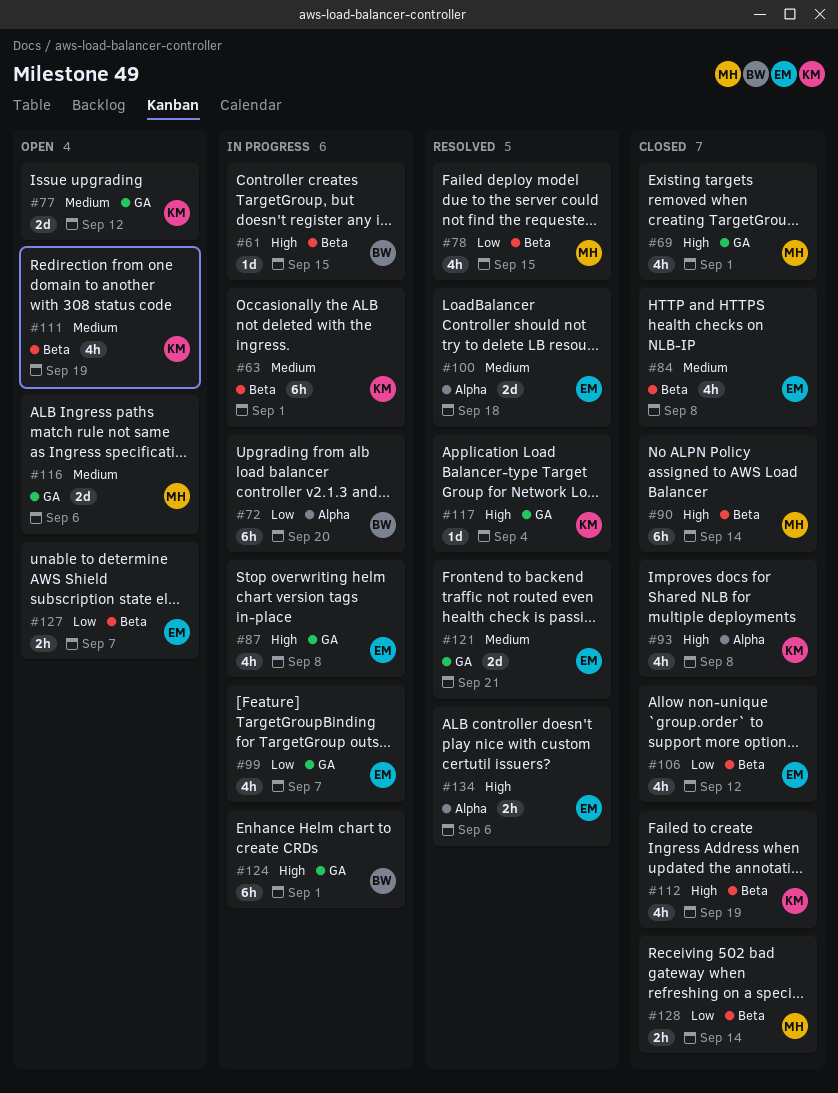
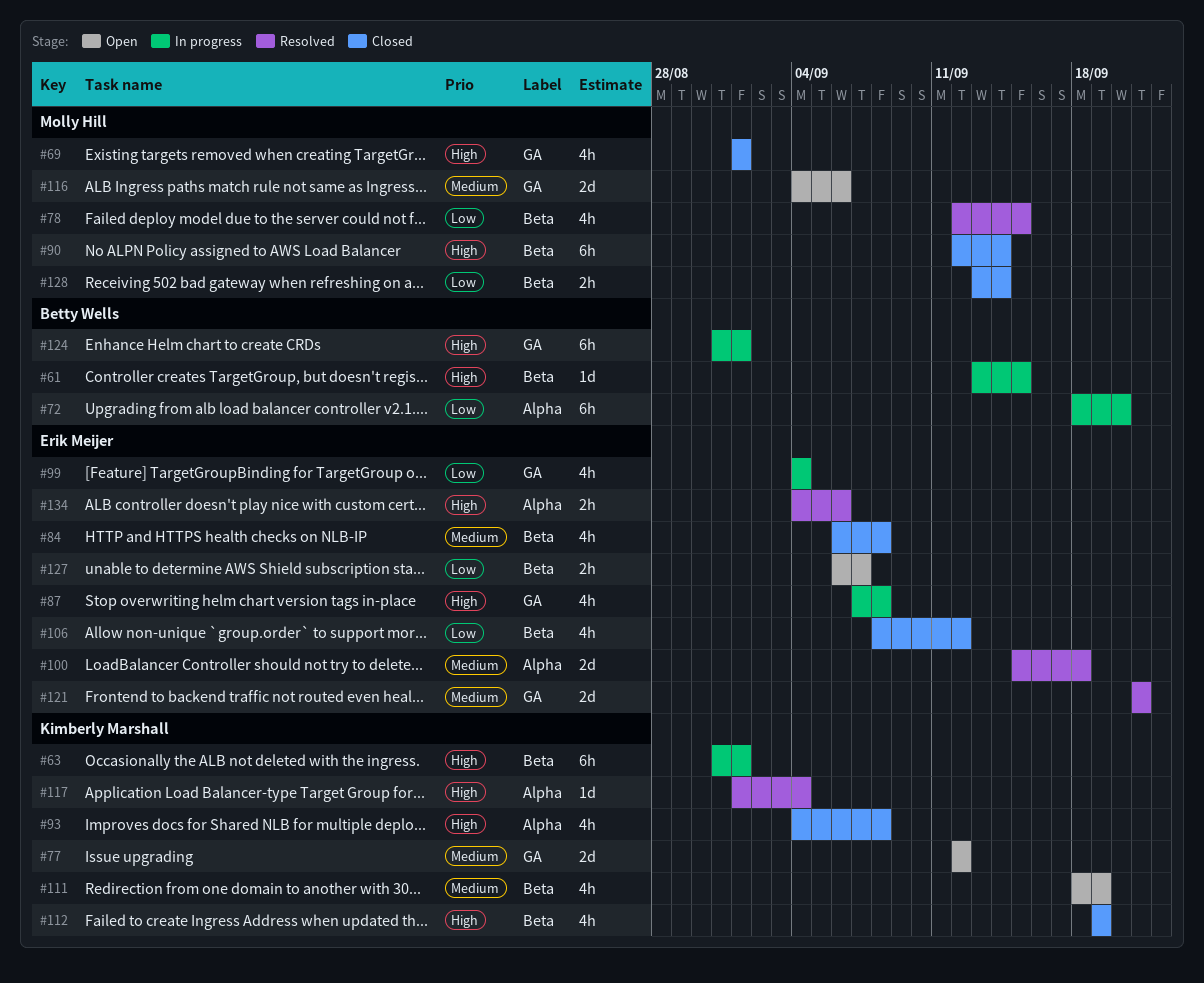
#63, priority: Medium -> High
#99, due: Sep 7 -> Sep 4
#117, label: GA -> Alpha

